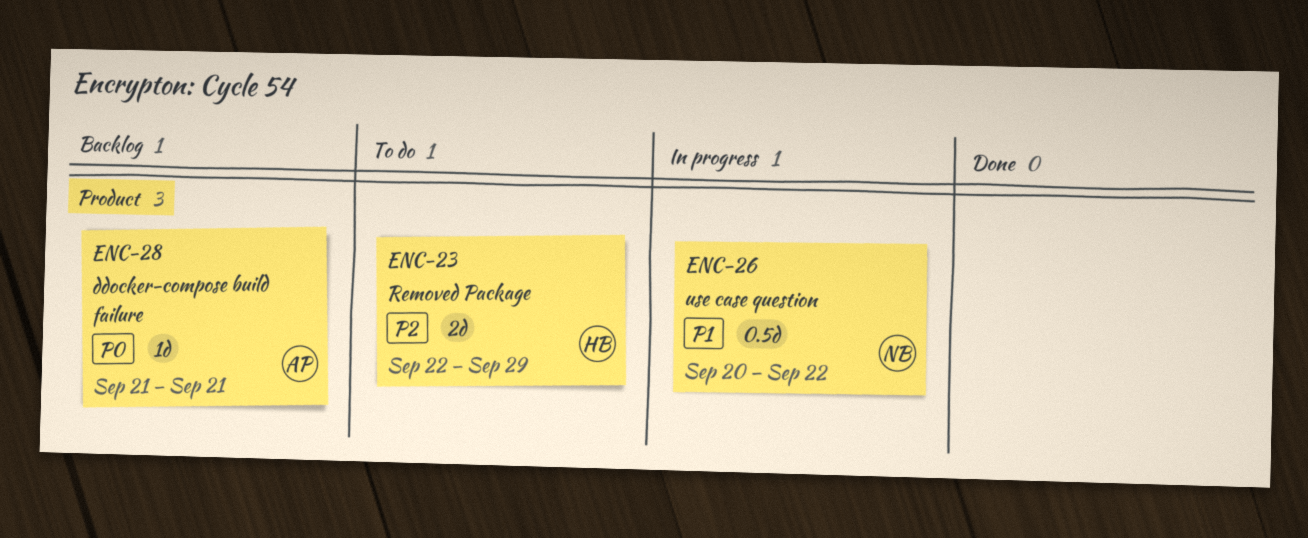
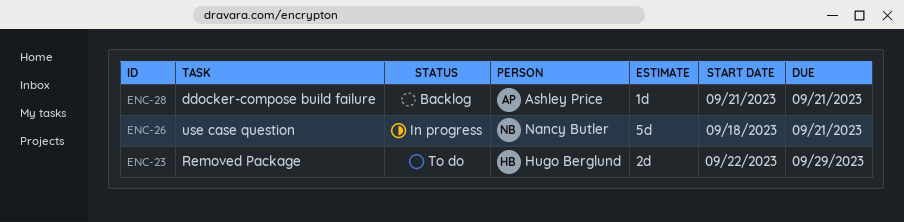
ENC-26, estimate: 0.5d -> 5d
ENC-26, start: Sep 20 -> Sep 18
ENC-26, due: Sep 22 -> Sep 21

